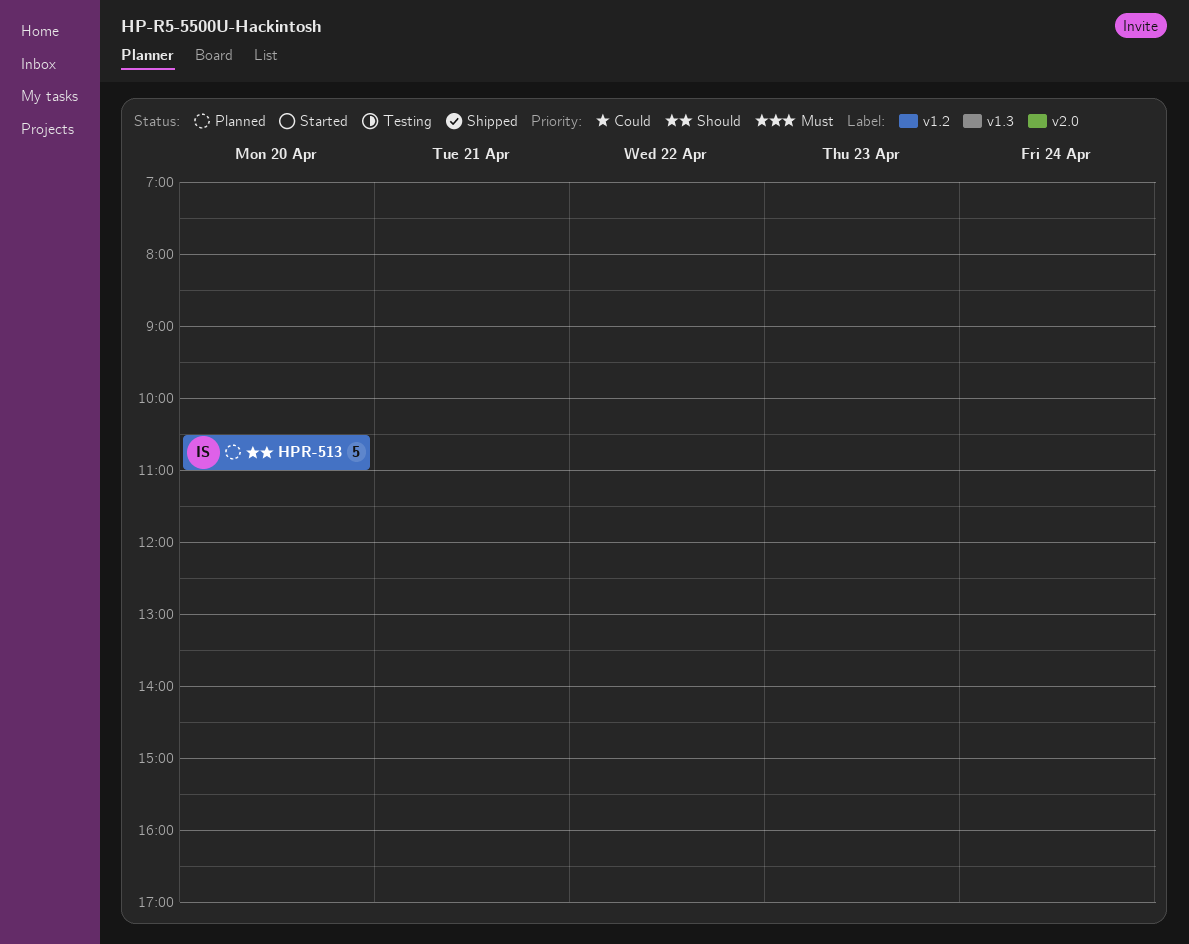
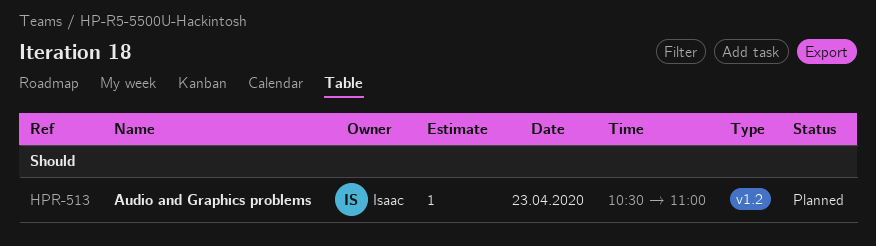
HPR-513, estimate: 5 -> 1
HPR-513, day: Apr 20 -> Apr 23

